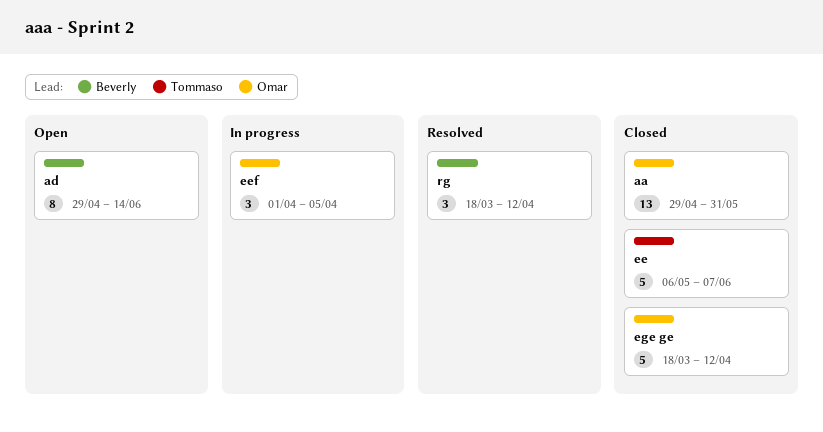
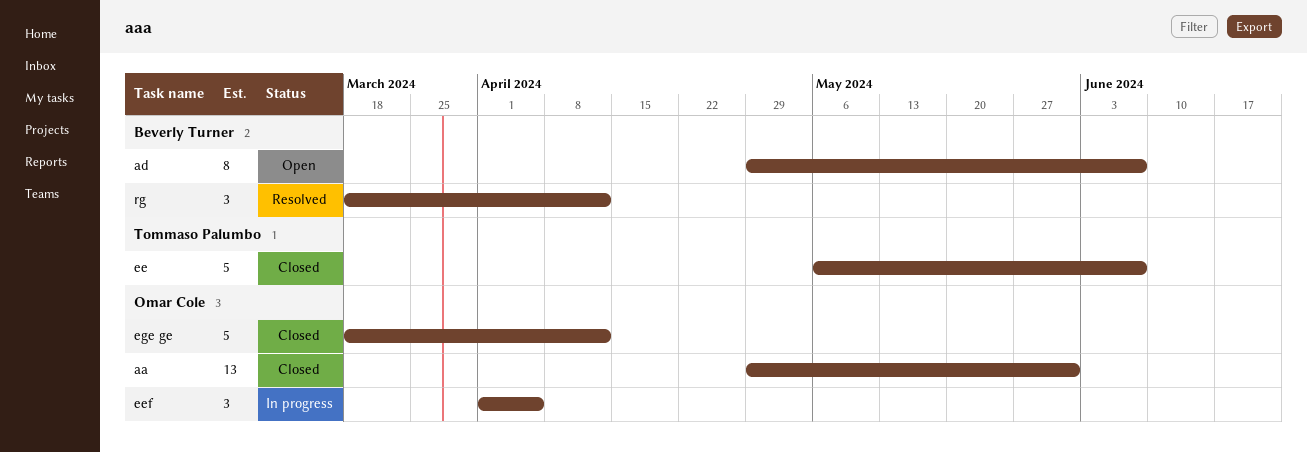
ad, due: Jun 14 -> Jun 7

